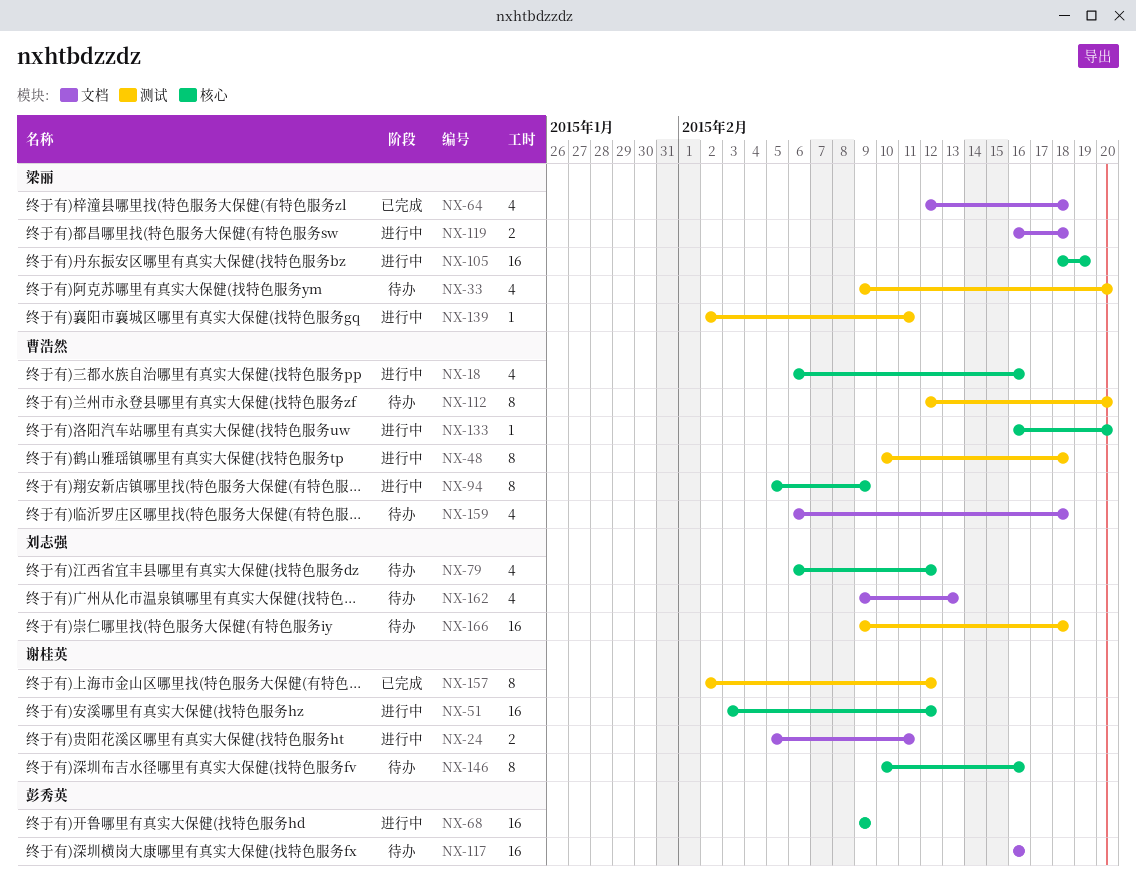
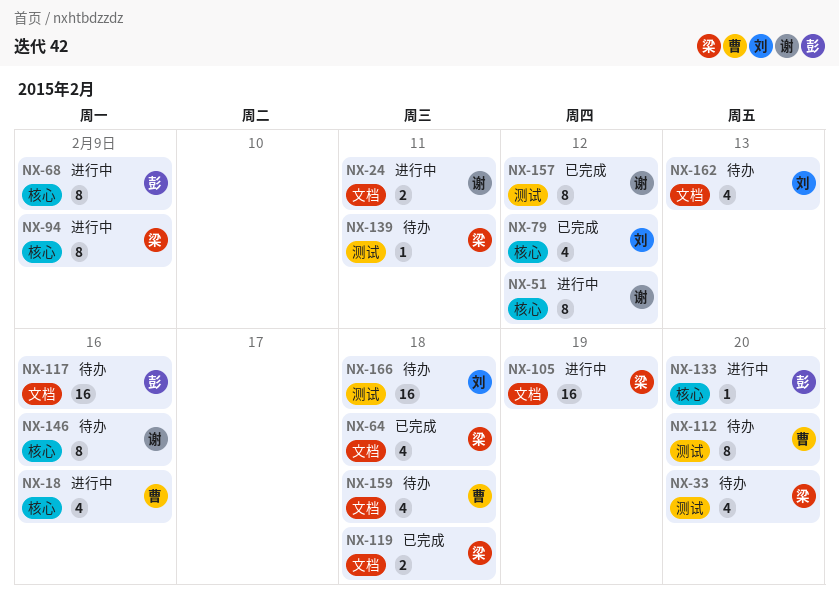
NX-48: present -> none
NX-51, estimate: 16 -> 8
NX-68, estimate: 16 -> 8
NX-79, status: 待办 -> 已完成
NX-94, owner: 曹浩然 -> 梁丽
NX-105, label: 核心 -> 文档
NX-119, status: 进行中 -> 已完成
NX-133, owner: 曹浩然 -> 彭秀英
NX-139, status: 进行中 -> 待办

